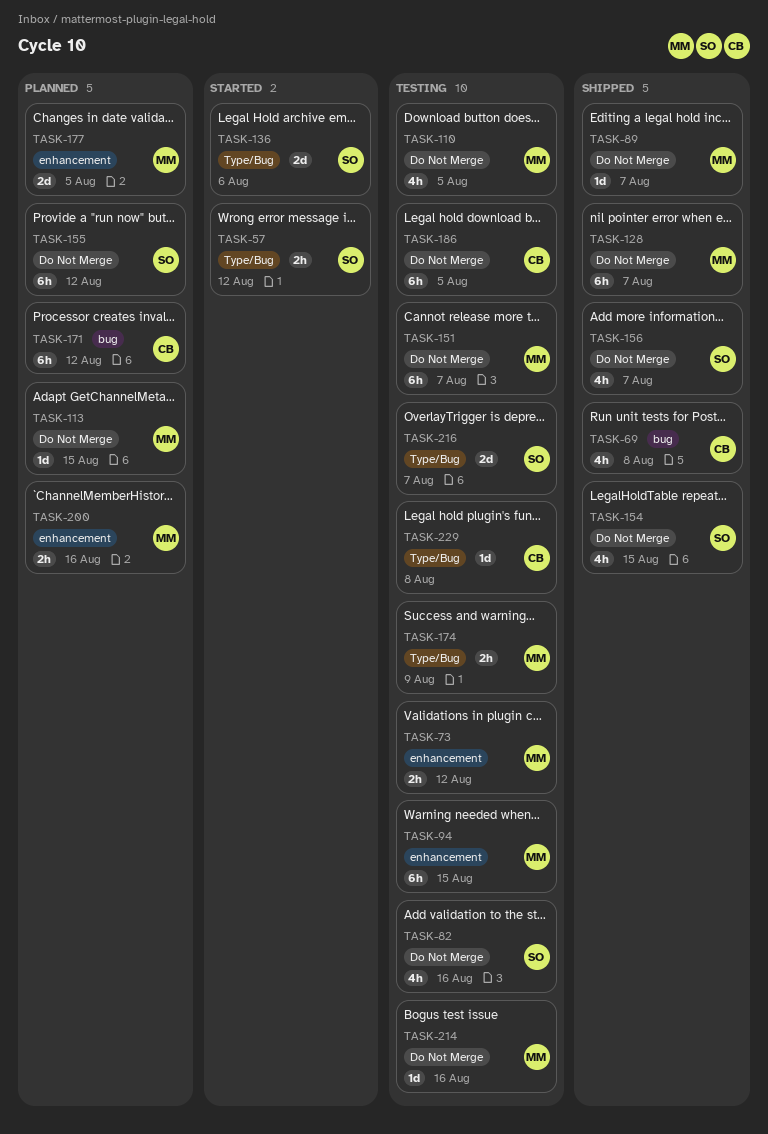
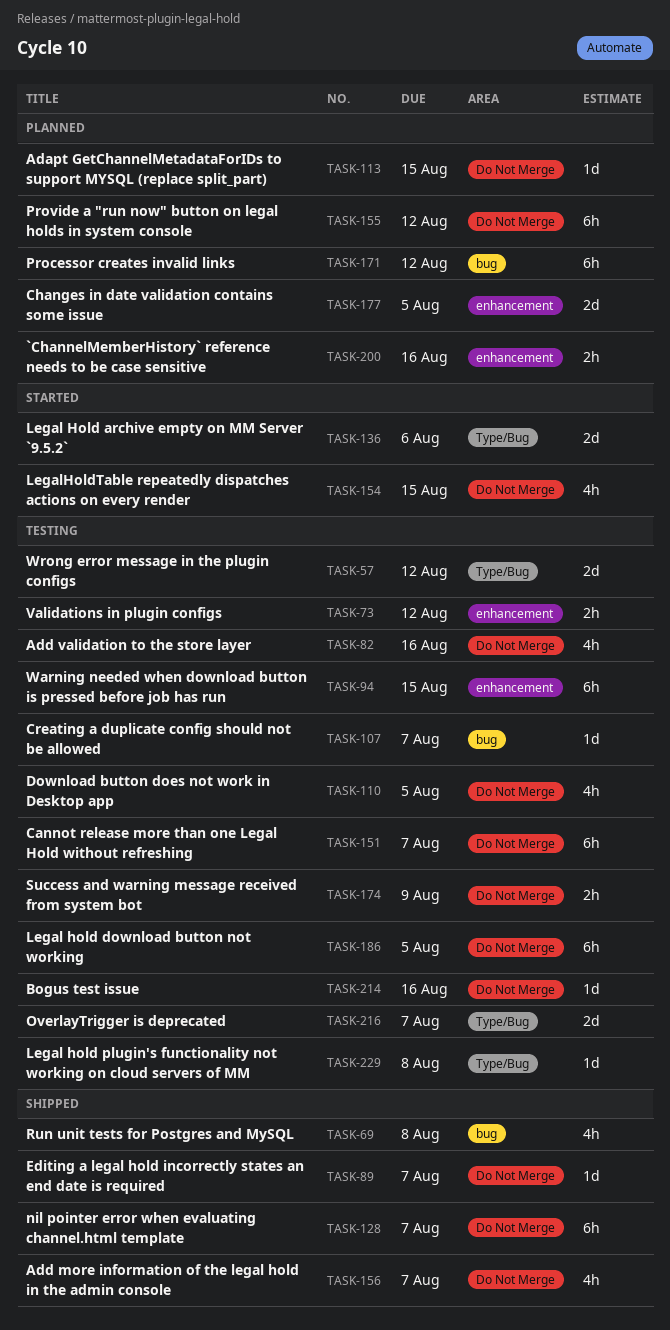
TASK-57, status: Started -> Testing
TASK-57, estimate: 2h -> 2d
TASK-107: none -> present
TASK-154, status: Shipped -> Started
TASK-174, label: Type/Bug -> Do Not Merge

